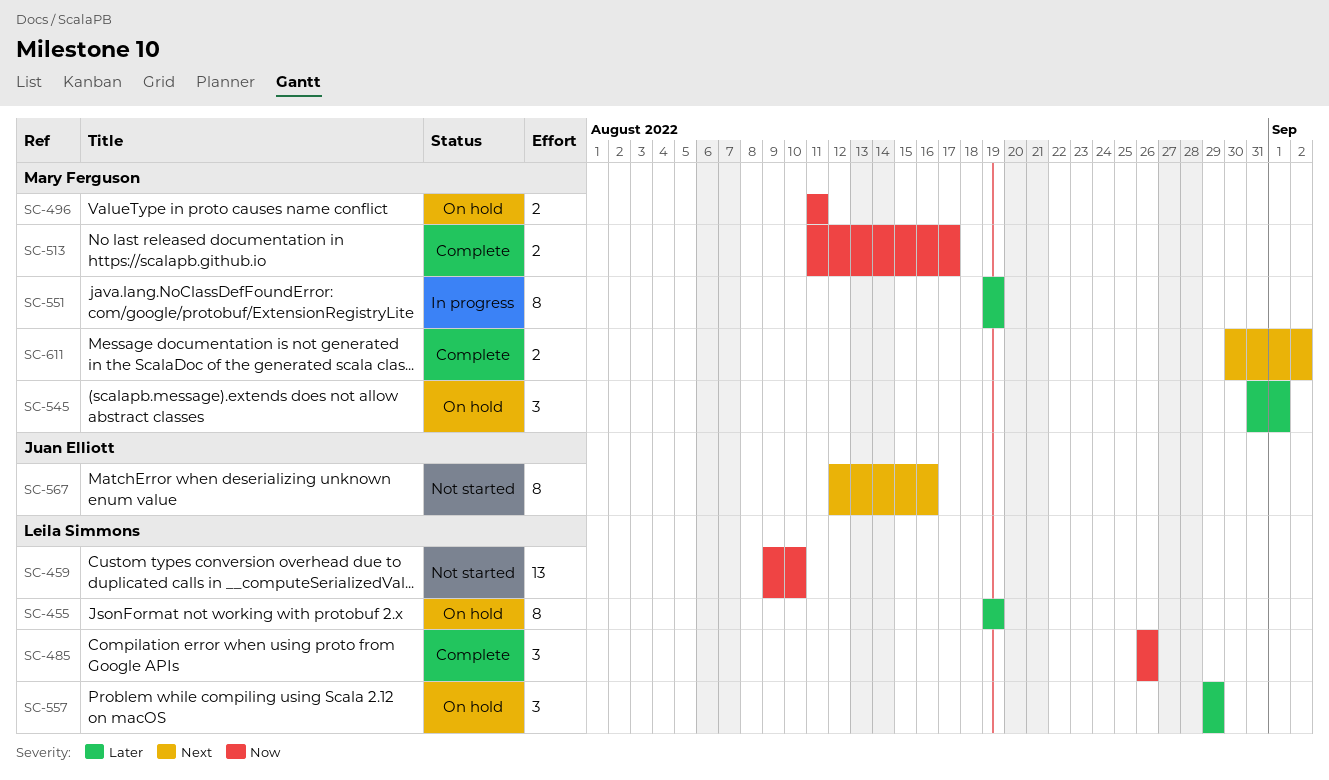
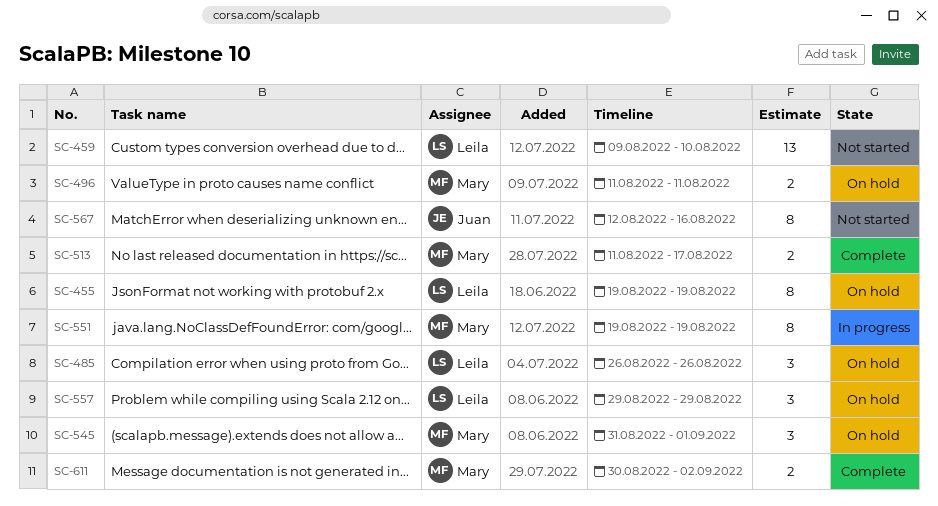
SC-485, status: Complete -> On hold

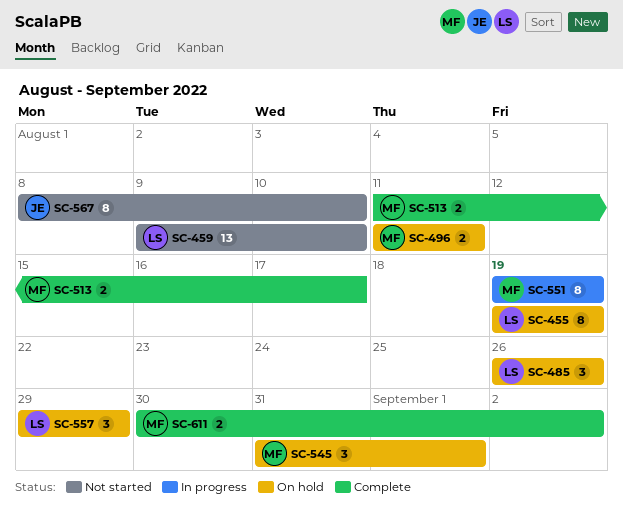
SC-567, start: Aug 12 -> Aug 8
SC-567, due: Aug 16 -> Aug 10

